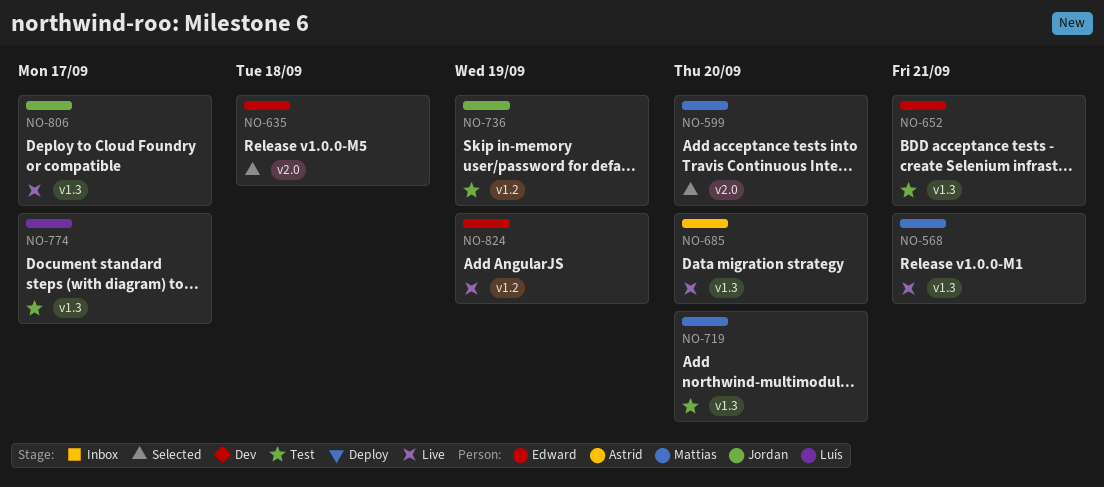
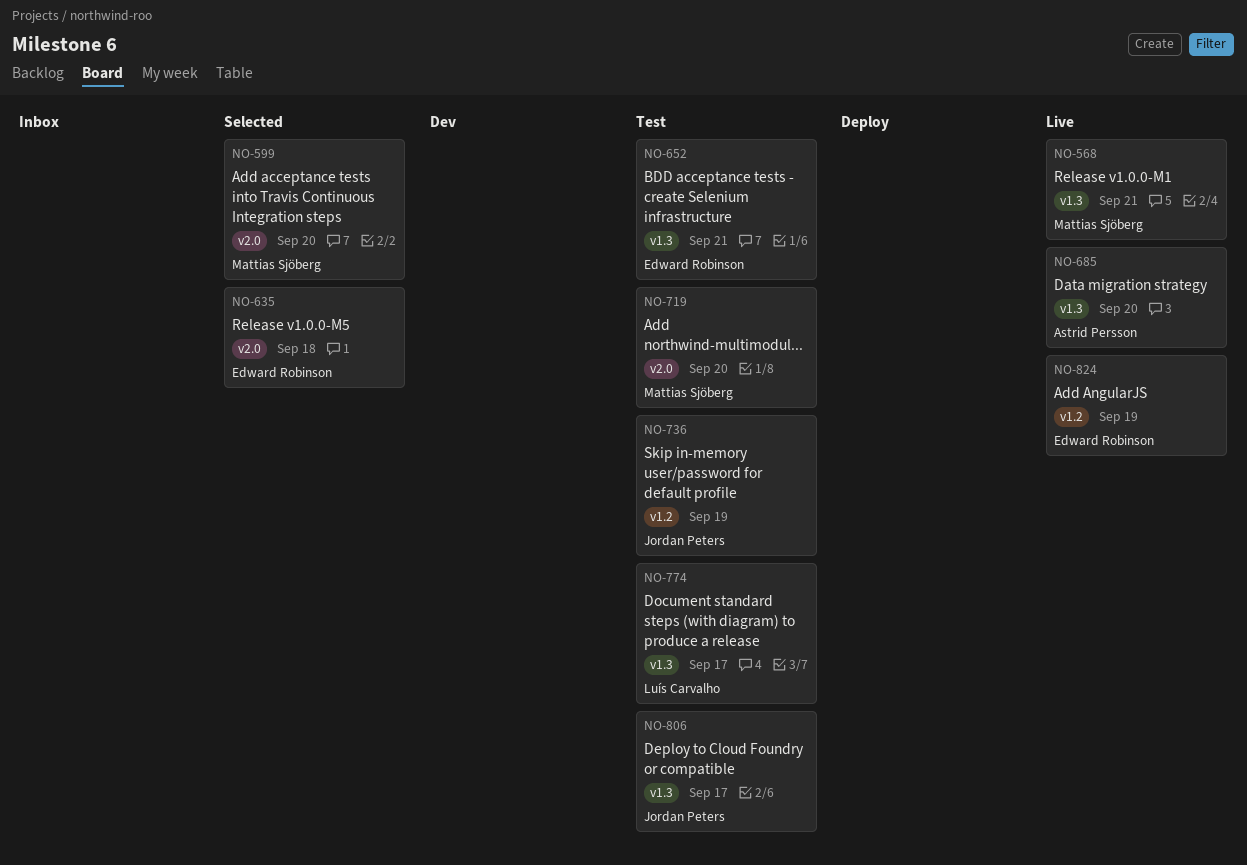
NO-719, label: v1.3 -> v2.0
NO-806, status: Live -> Test

